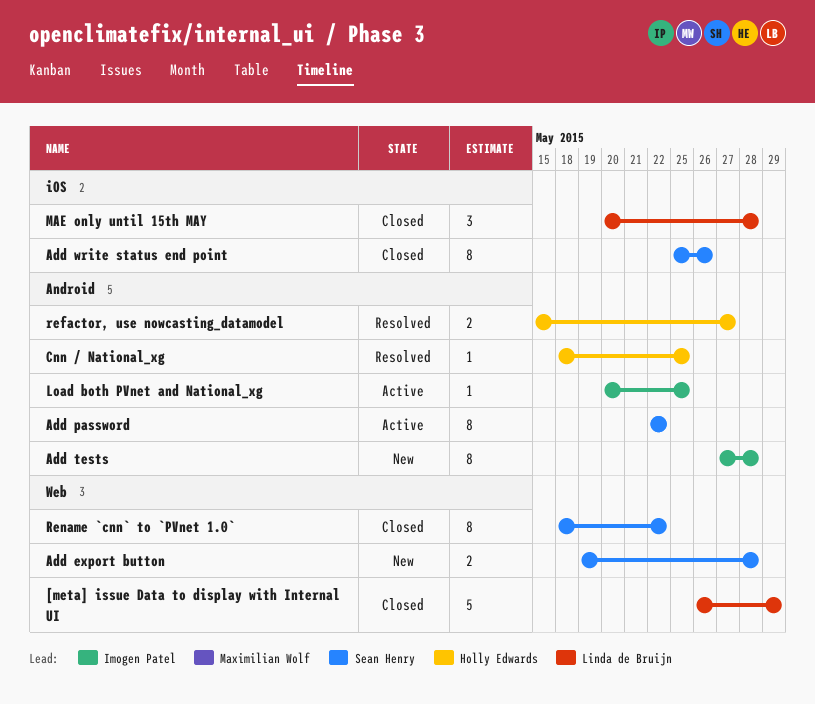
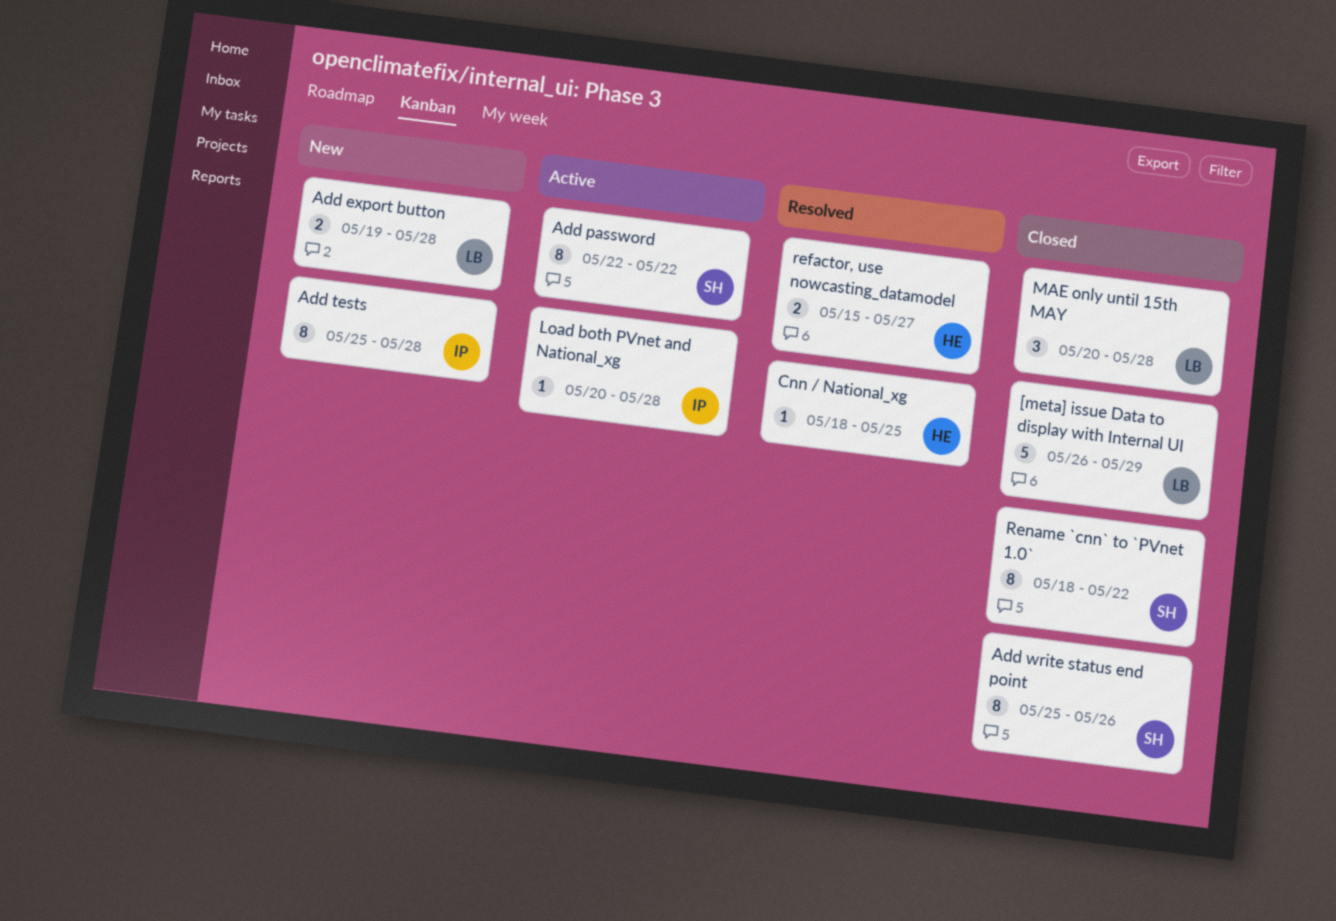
Add export button, owner: Sean Henry -> Linda de Bruijn
Add tests, start: May 27 -> May 25
Load both PVnet and National_xg, due: May 25 -> May 28

